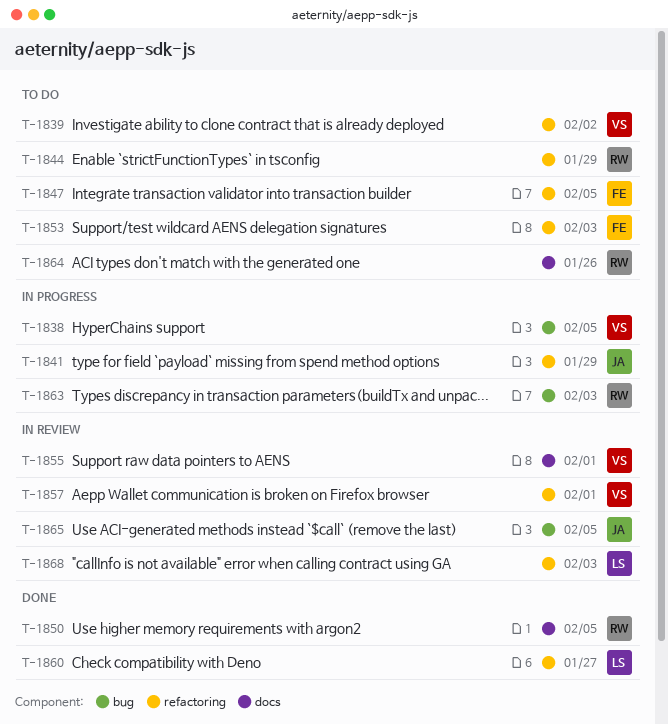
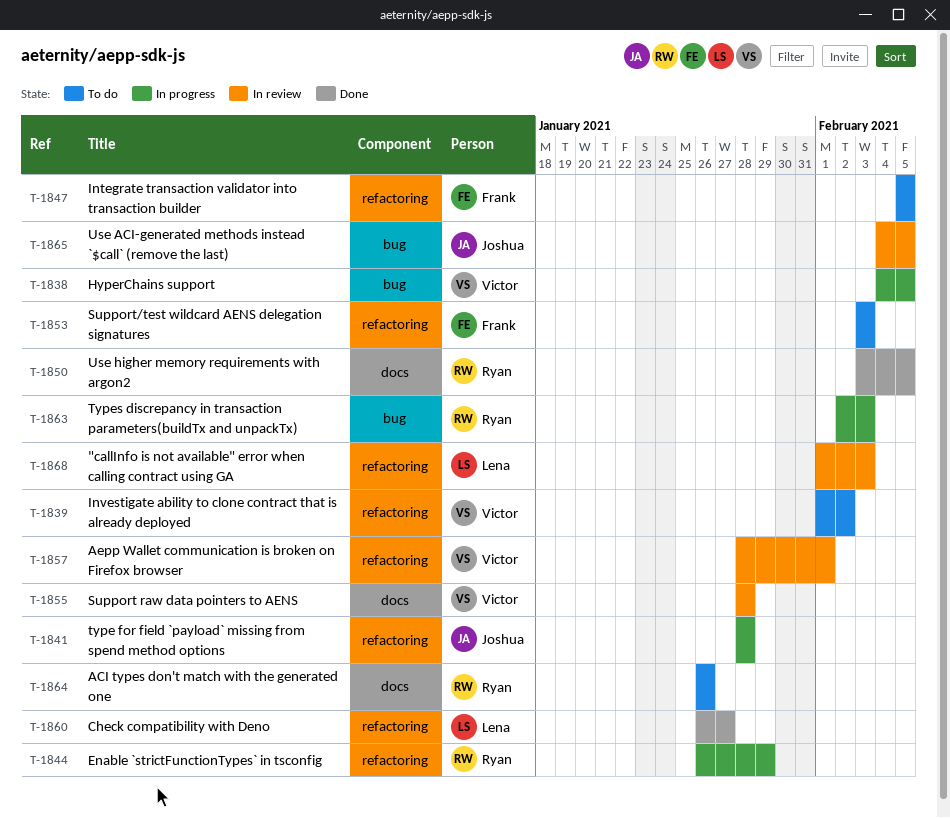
T-1841, due: Jan 29 -> Jan 28
T-1844, status: To do -> In progress
T-1855, due: Feb 1 -> Jan 28

